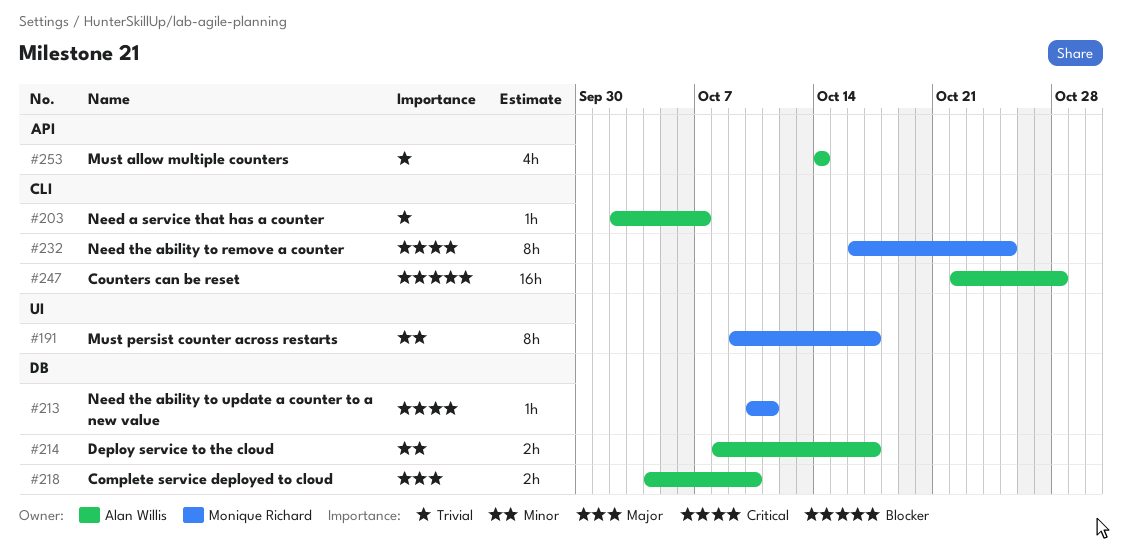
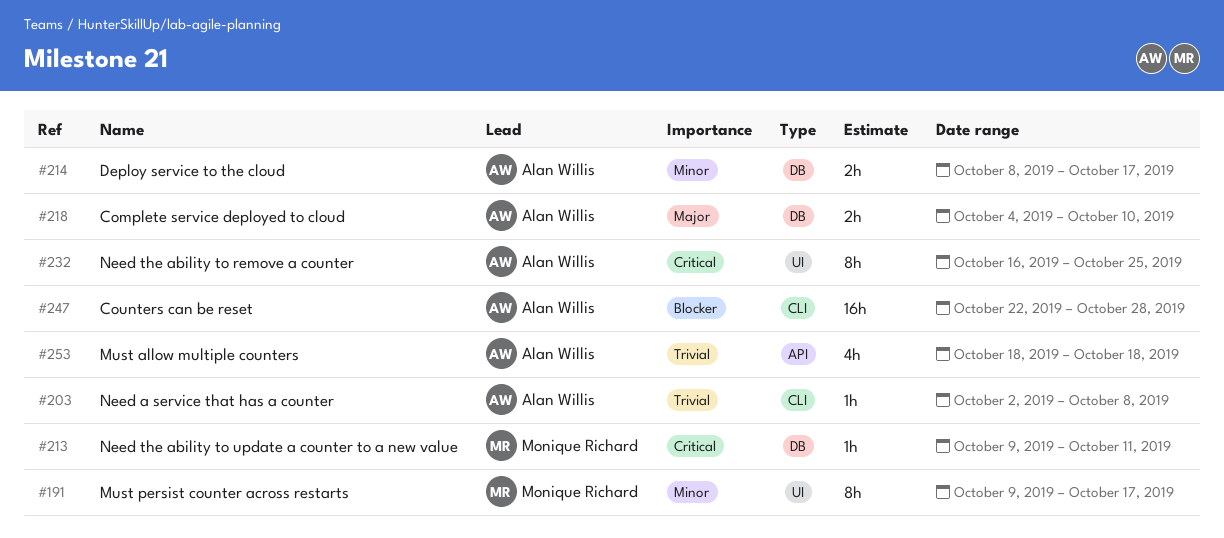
#203, due: Oct 7 -> Oct 8
#213, start: Oct 10 -> Oct 9
#232, owner: Monique Richard -> Alan Willis
#232, label: CLI -> UI
#253, start: Oct 14 -> Oct 18
#253, due: Oct 14 -> Oct 18

